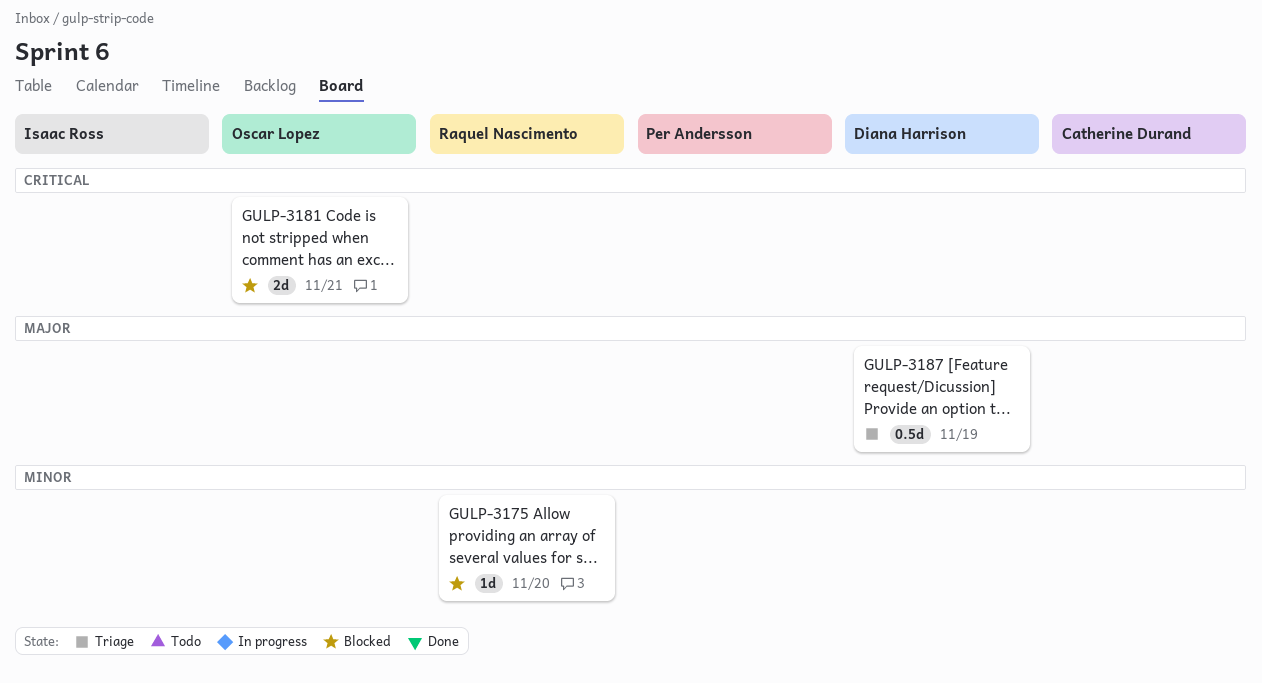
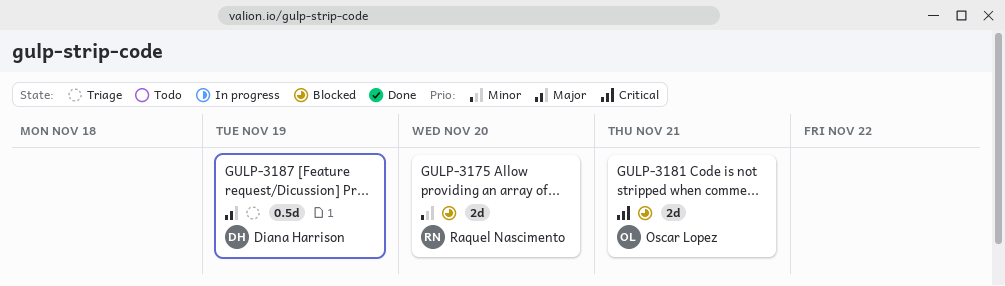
GULP-3175, estimate: 1d -> 2d

